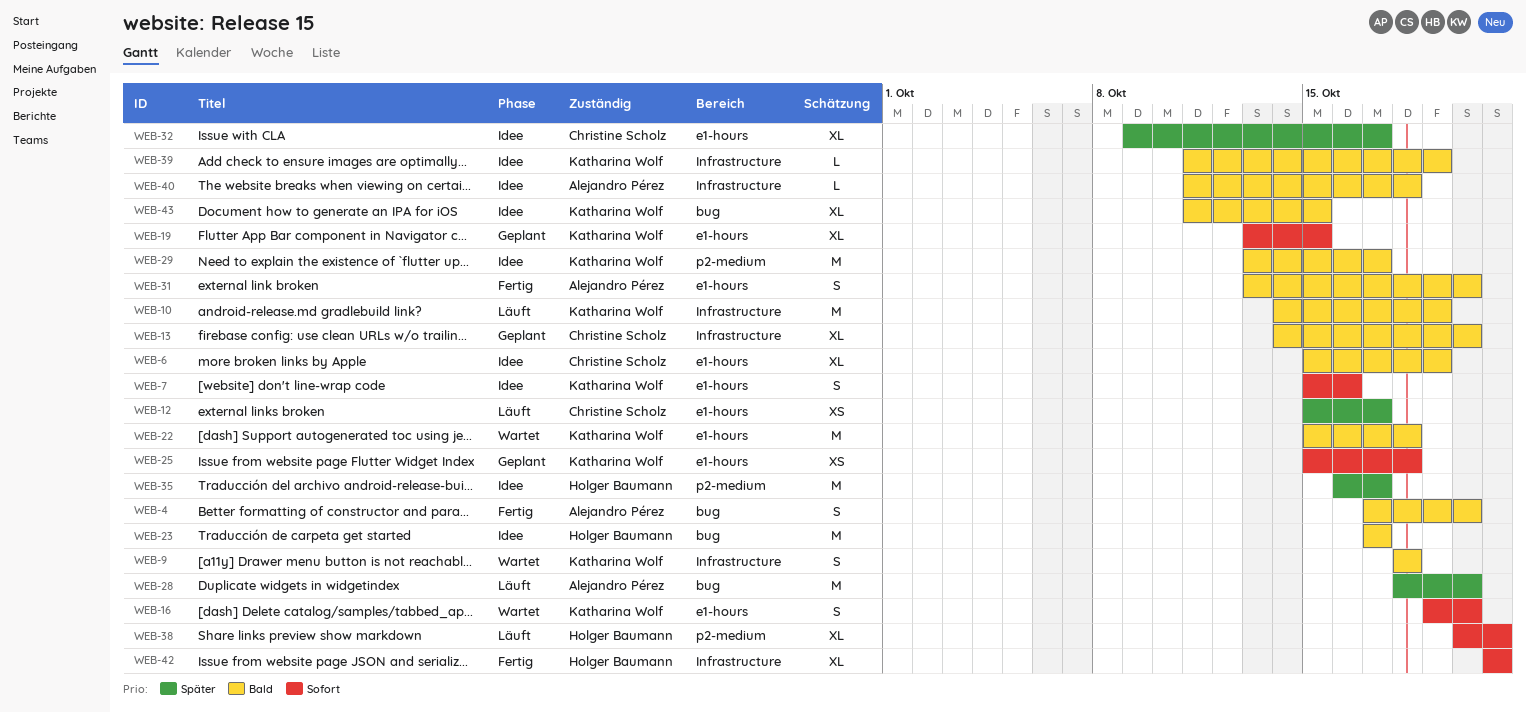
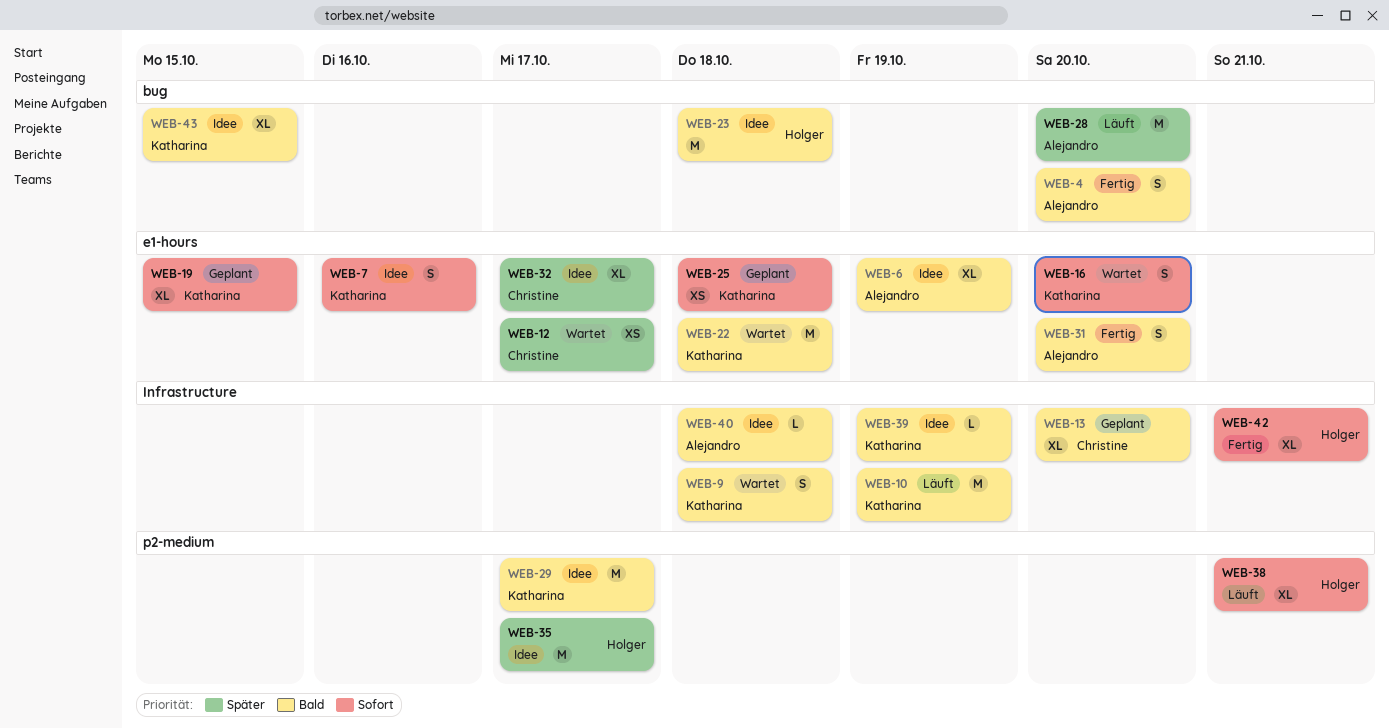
WEB-6, owner: Christine Scholz -> Alejandro Pérez
WEB-12, status: Läuft -> Wartet
WEB-23, due: Oct 17 -> Oct 18

